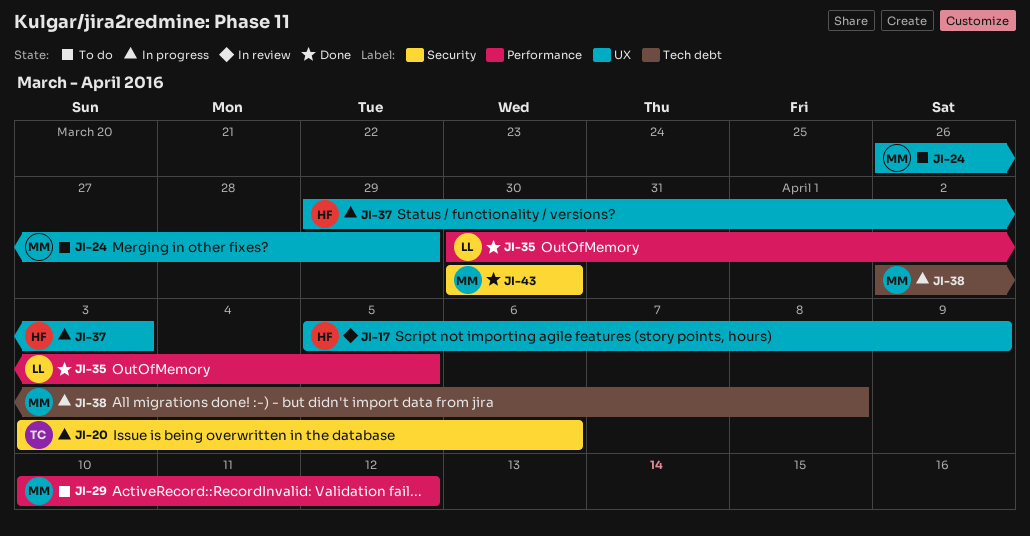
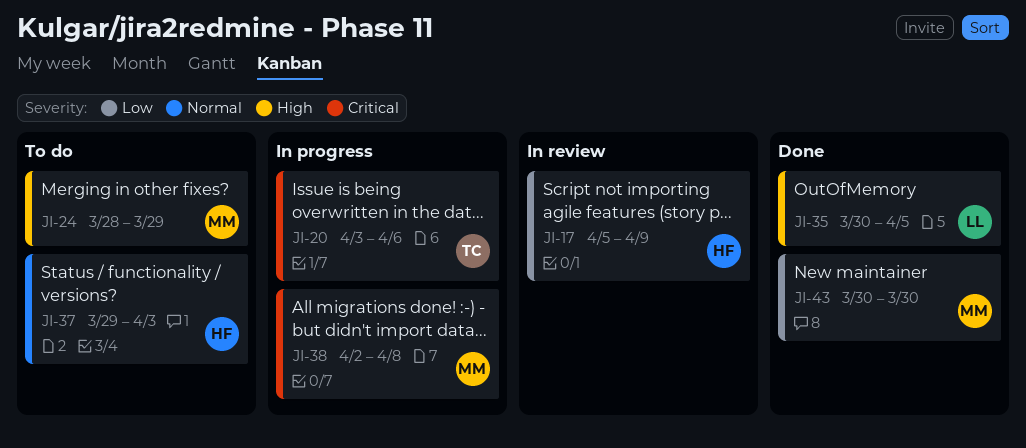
JI-24, start: Mar 26 -> Mar 28
JI-29: present -> none
JI-37, status: In progress -> To do

